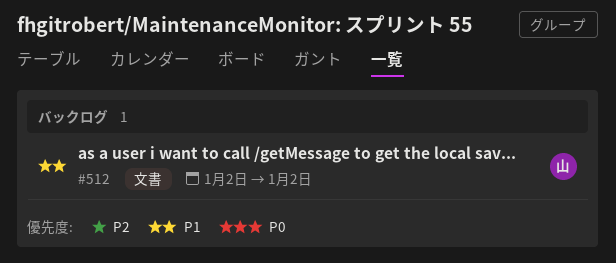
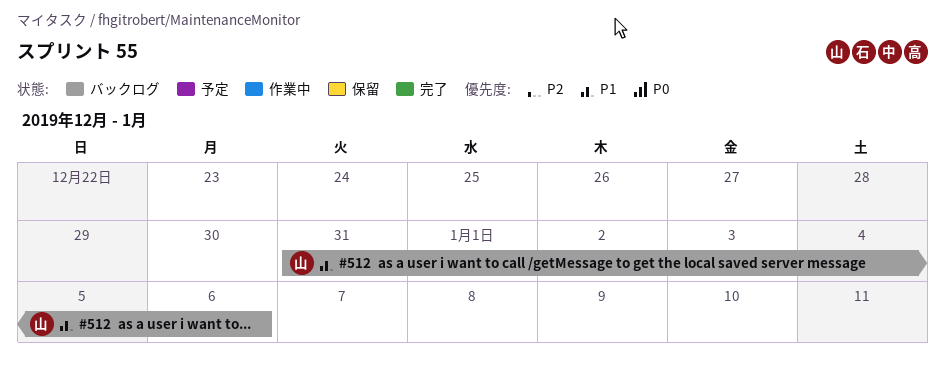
#512, start: Jan 2 -> Dec 31
#512, due: Jan 2 -> Jan 6

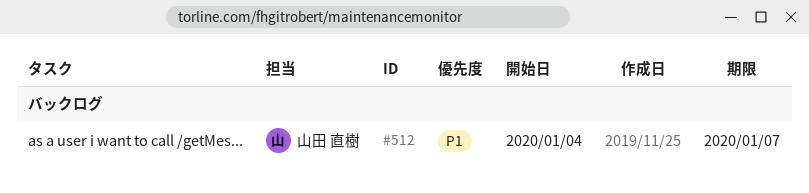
#512, start: Dec 31 -> Jan 4
#512, due: Jan 6 -> Jan 7

